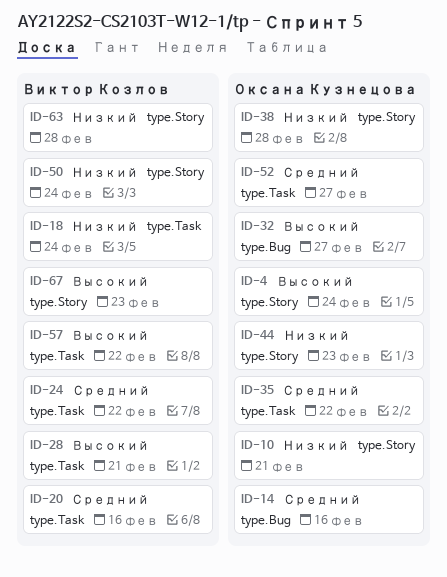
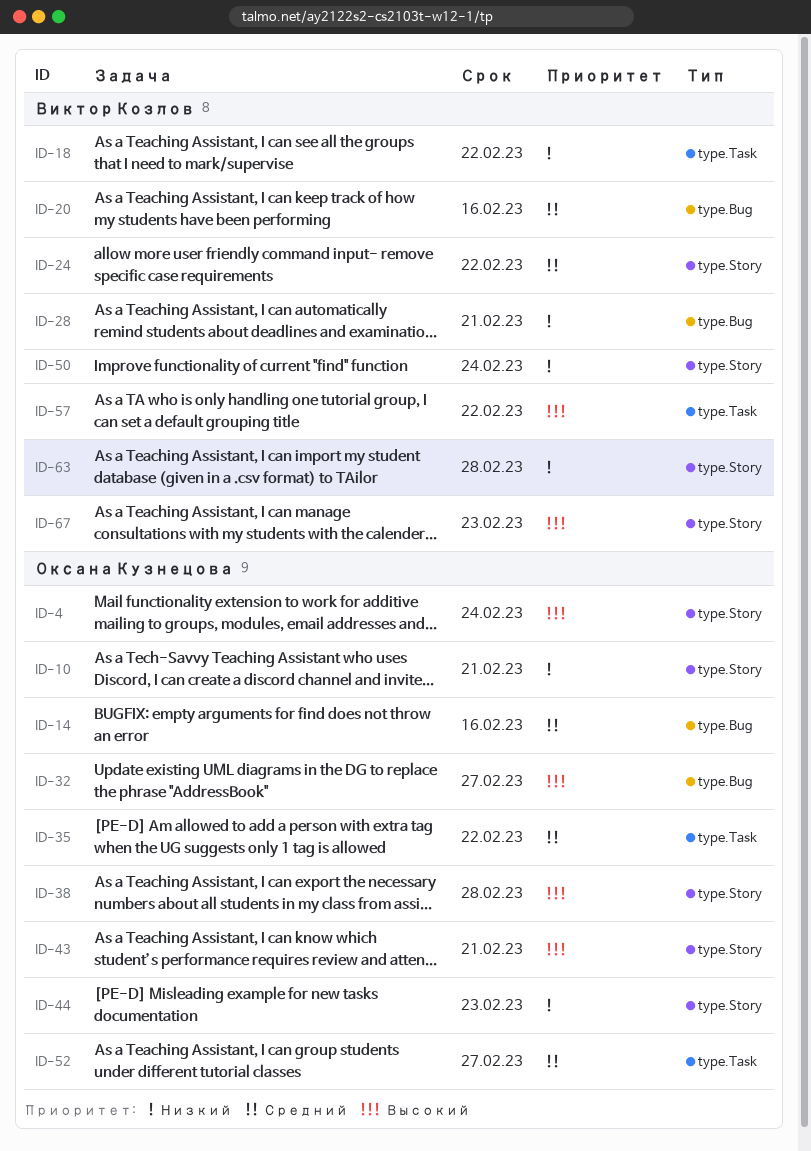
ID-18, due: Feb 24 -> Feb 22
ID-20, label: type.Task -> type.Bug
ID-24, label: type.Task -> type.Story
ID-28, priority: Высокий -> Низкий
ID-28, label: type.Task -> type.Bug
ID-38, priority: Низкий -> Высокий
ID-43: none -> present

